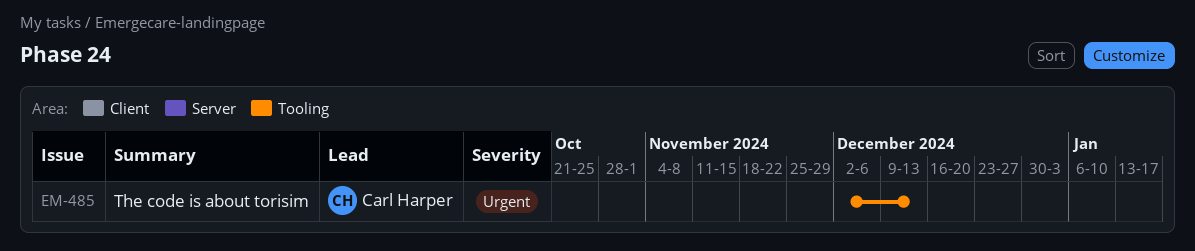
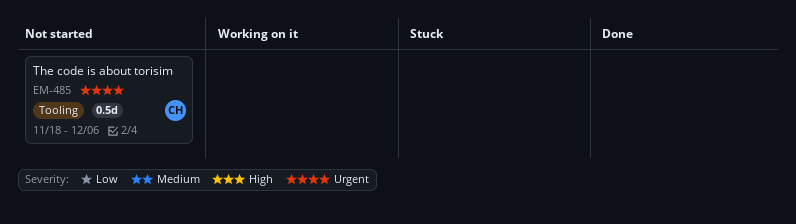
EM-485, start: Dec 2 -> Nov 18
EM-485, due: Dec 13 -> Dec 6

